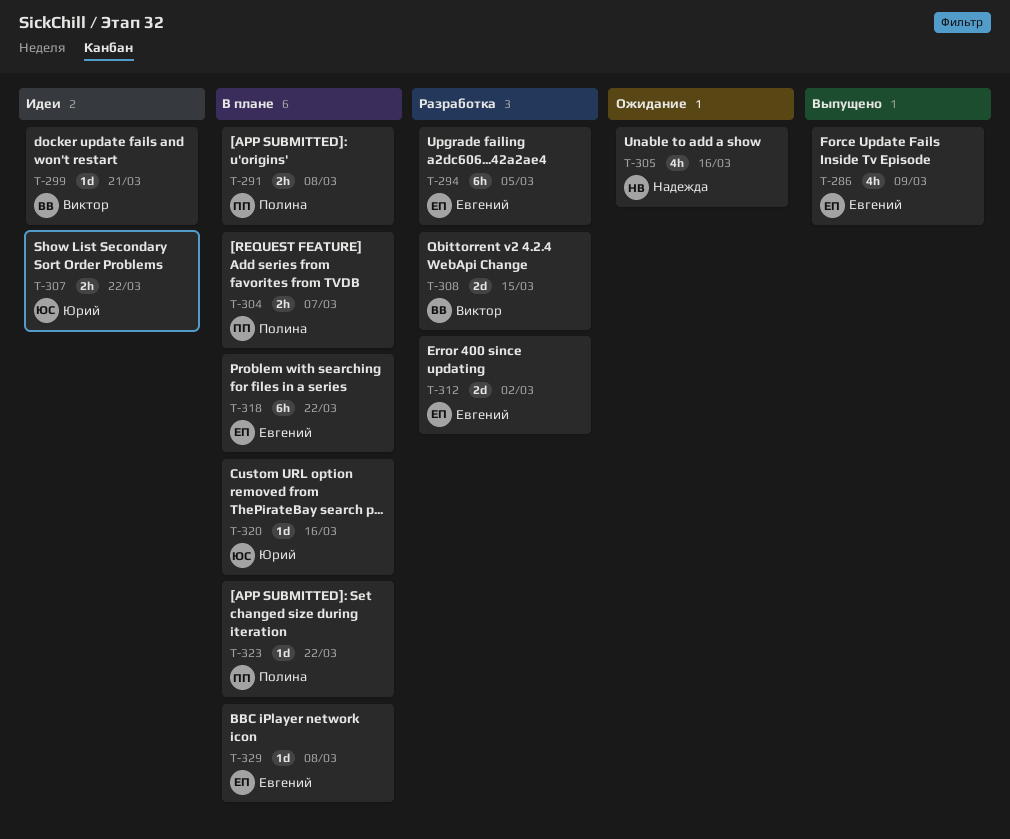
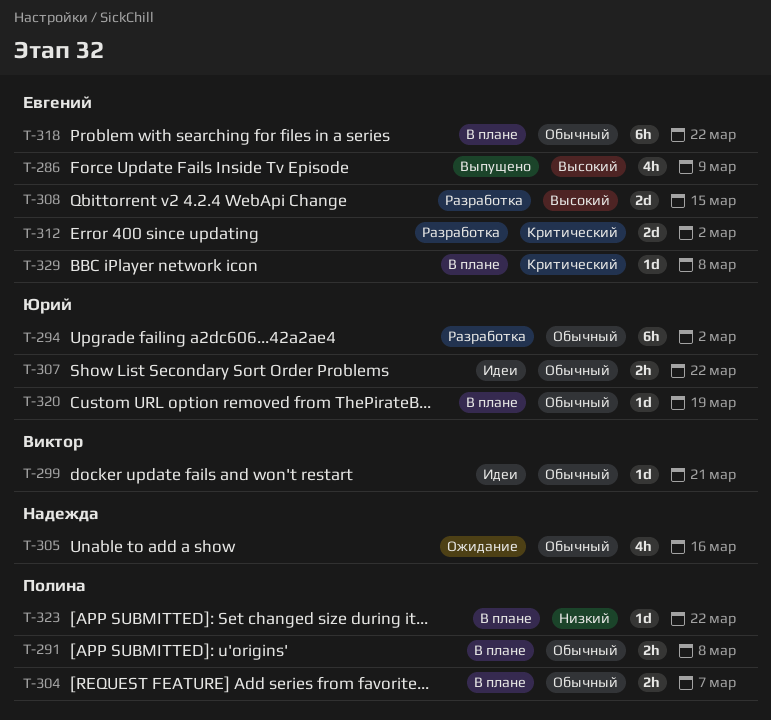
T-294, owner: Евгений -> Юрий
T-294, due: Mar 5 -> Mar 2
T-308, owner: Виктор -> Евгений
T-320, due: Mar 16 -> Mar 19

